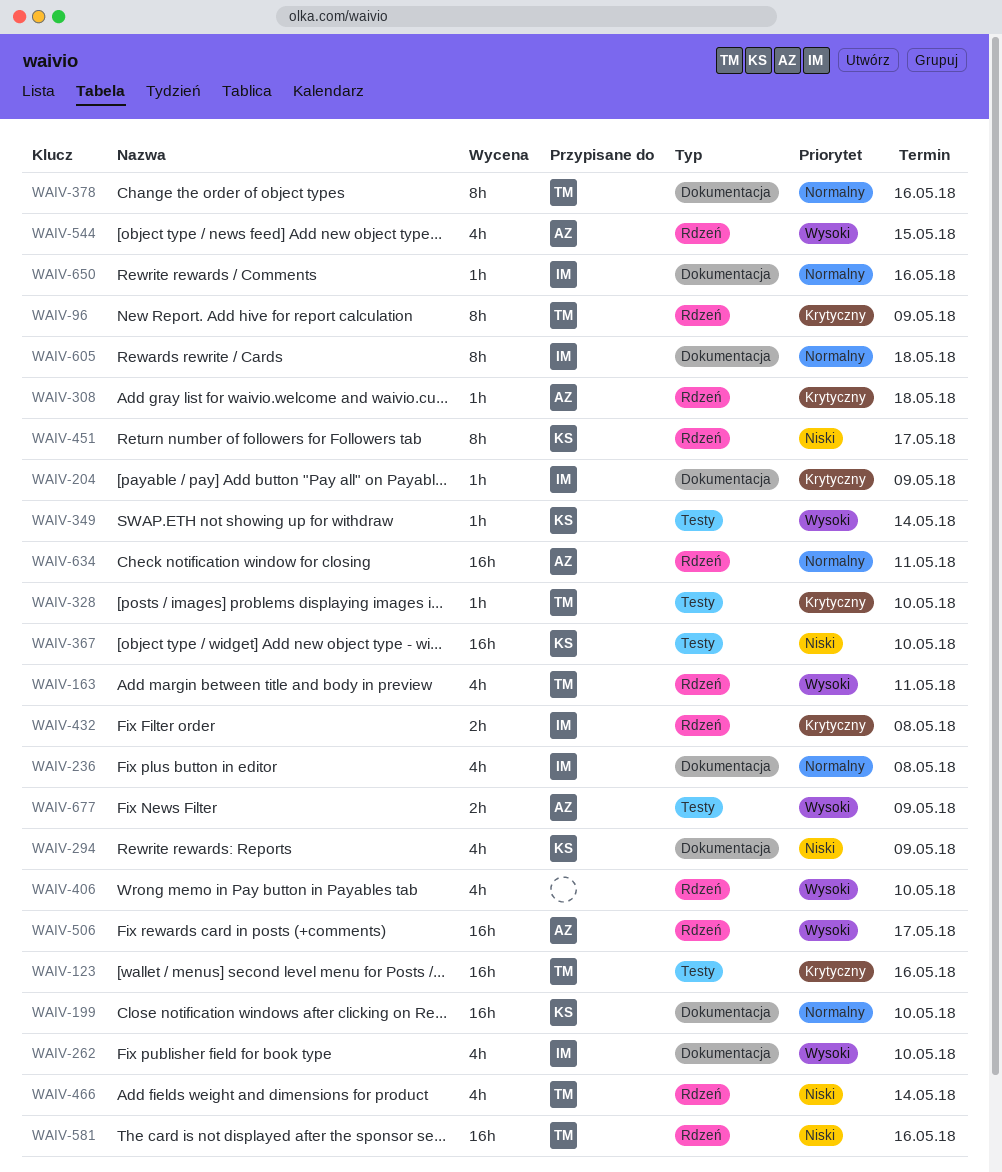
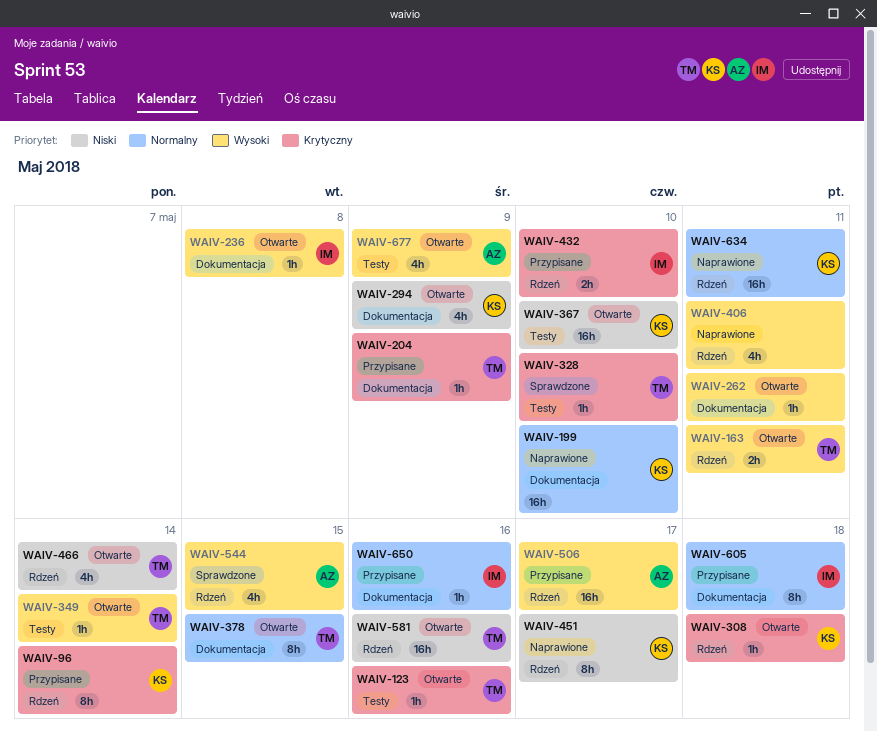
WAIV-96, owner: TM -> KS
WAIV-96, due: May 9 -> May 14
WAIV-123, estimate: 16h -> 1h
WAIV-163, estimate: 4h -> 2h
WAIV-204, owner: IM -> TM
WAIV-236, priority: Normalny -> Wysoki
WAIV-236, estimate: 4h -> 1h
WAIV-262, owner: IM -> none
WAIV-262, estimate: 4h -> 1h
WAIV-262, due: May 10 -> May 11
WAIV-308, owner: AZ -> KS
WAIV-349, owner: KS -> TM
WAIV-378, due: May 16 -> May 15
WAIV-406, due: May 10 -> May 11
WAIV-432, due: May 8 -> May 10
WAIV-634, owner: AZ -> KS
WAIV-677, estimate: 2h -> 4h

